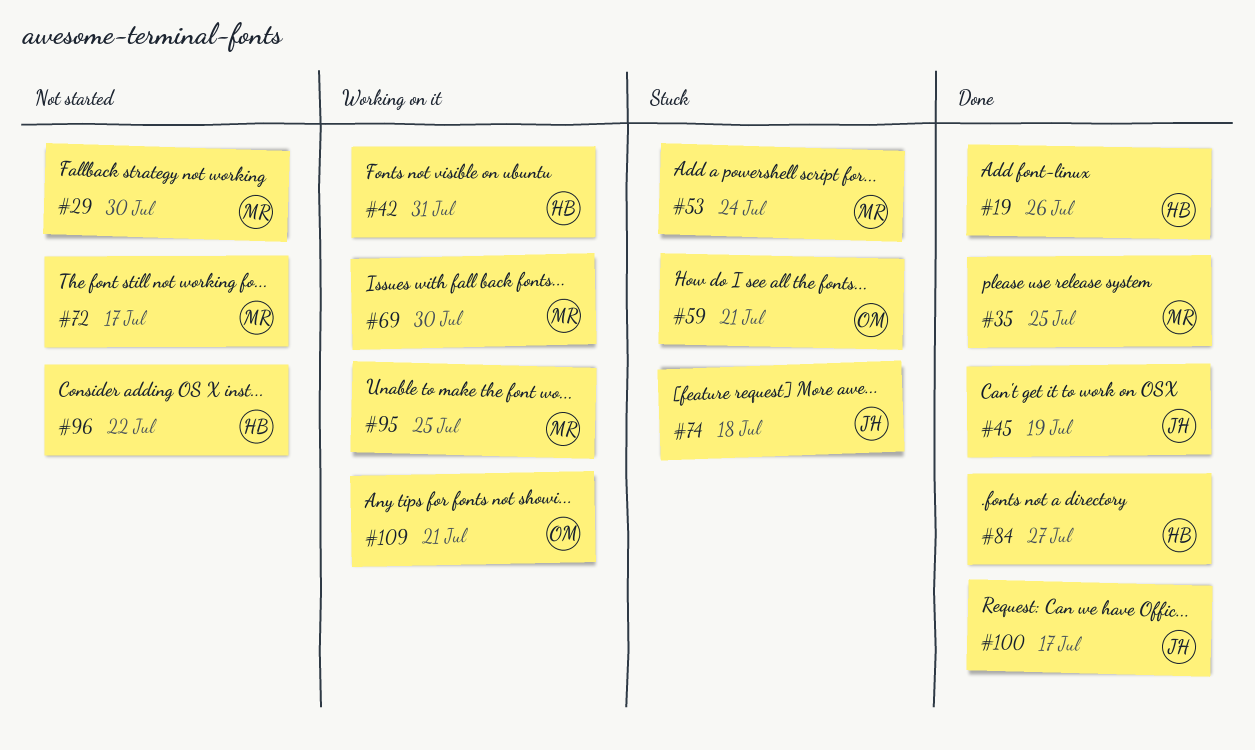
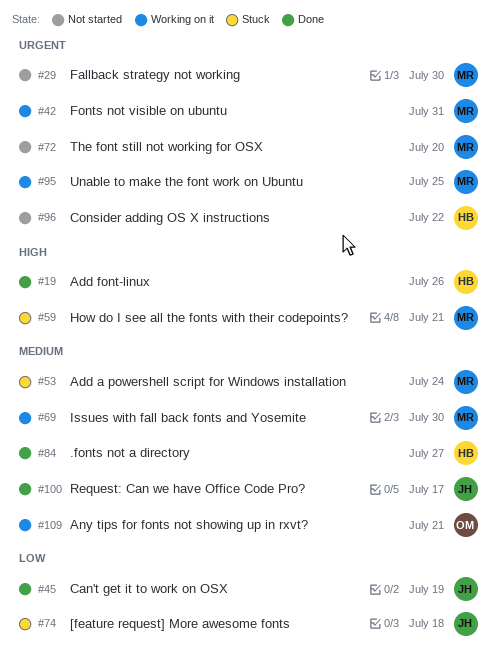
#35: present -> none
#42, owner: HB -> MR
#59, owner: OM -> MR
#72, due: Jul 17 -> Jul 20

